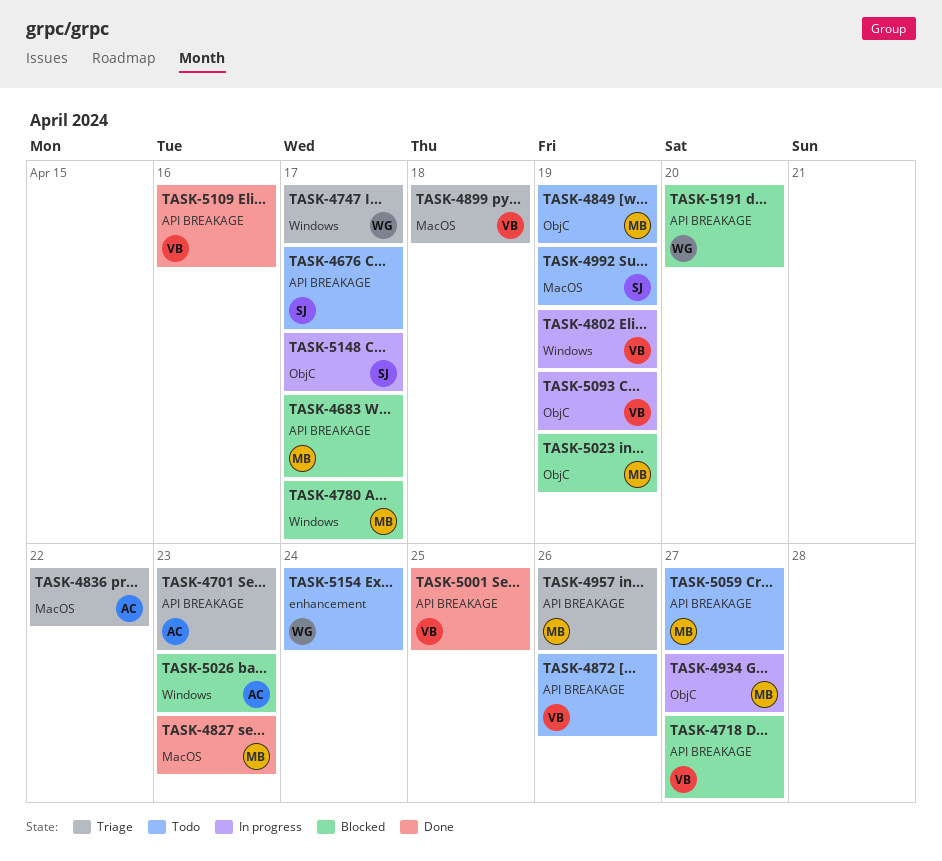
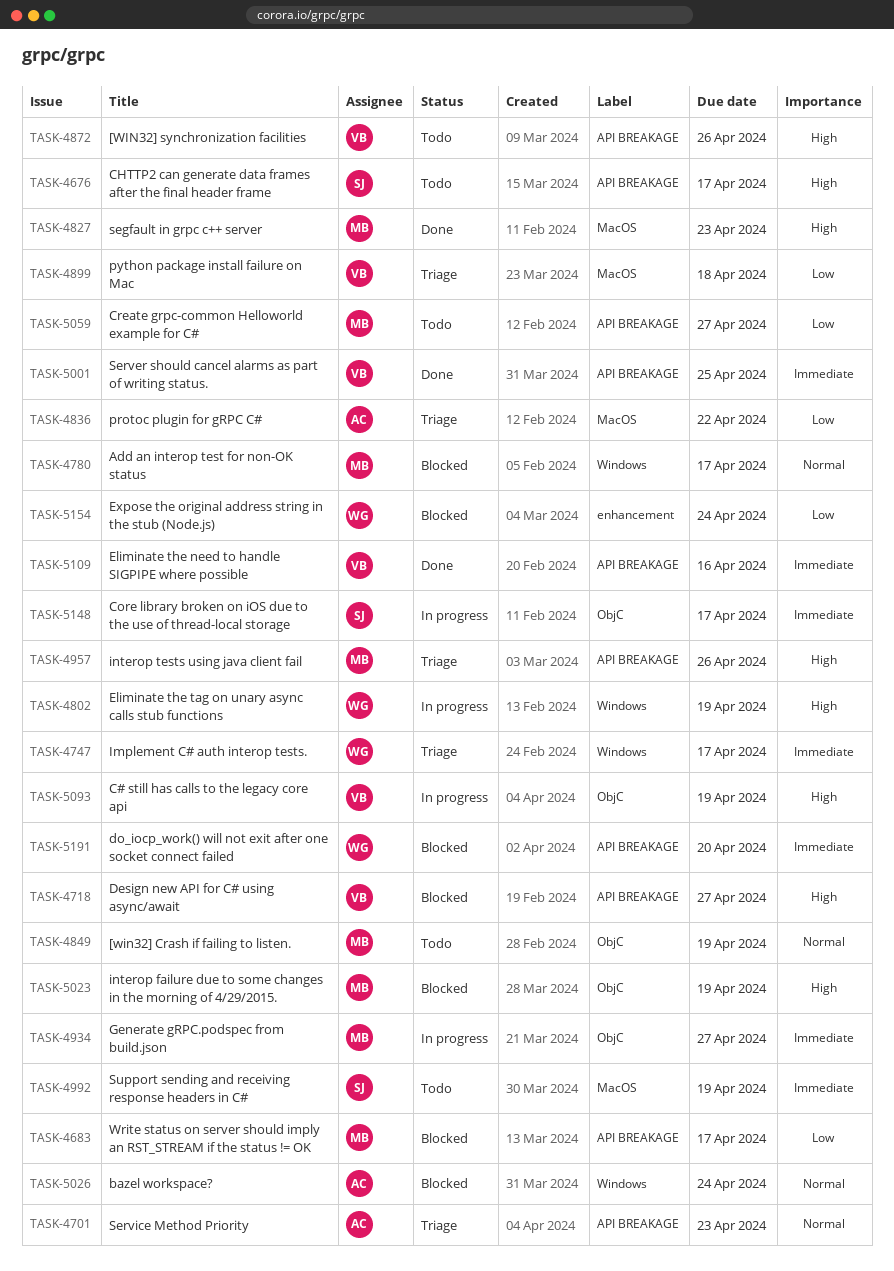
TASK-4802, owner: VB -> WG
TASK-5026, due: Apr 23 -> Apr 24
TASK-5154, status: Todo -> Blocked

